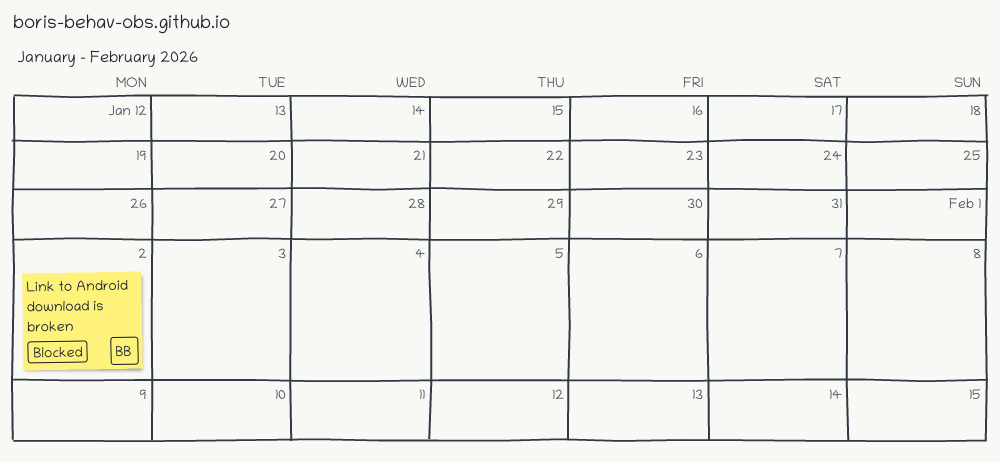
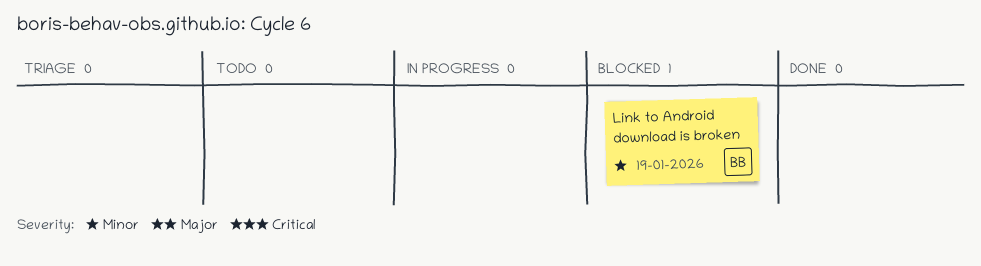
Link to Android download is broken, due: Feb 2 -> Jan 19

